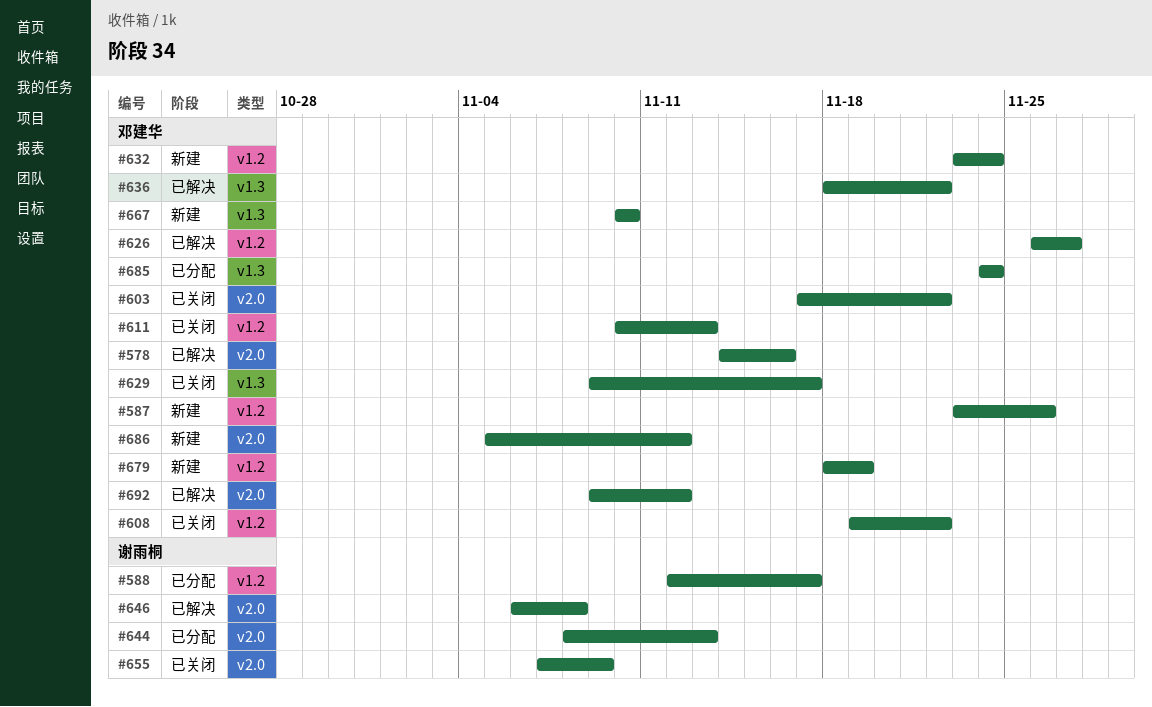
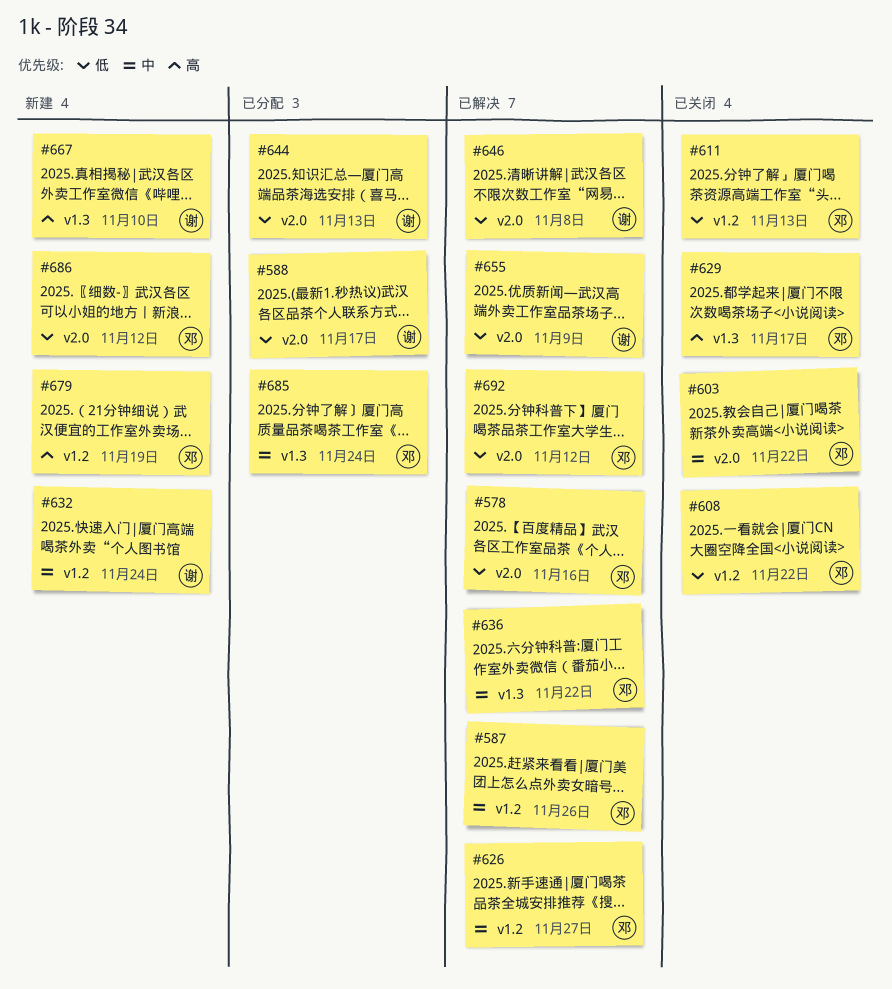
#587, status: 新建 -> 已解决
#588, label: v1.2 -> v2.0
#632, owner: 邓建华 -> 谢雨桐
#655, status: 已关闭 -> 已解决
#667, owner: 邓建华 -> 谢雨桐

